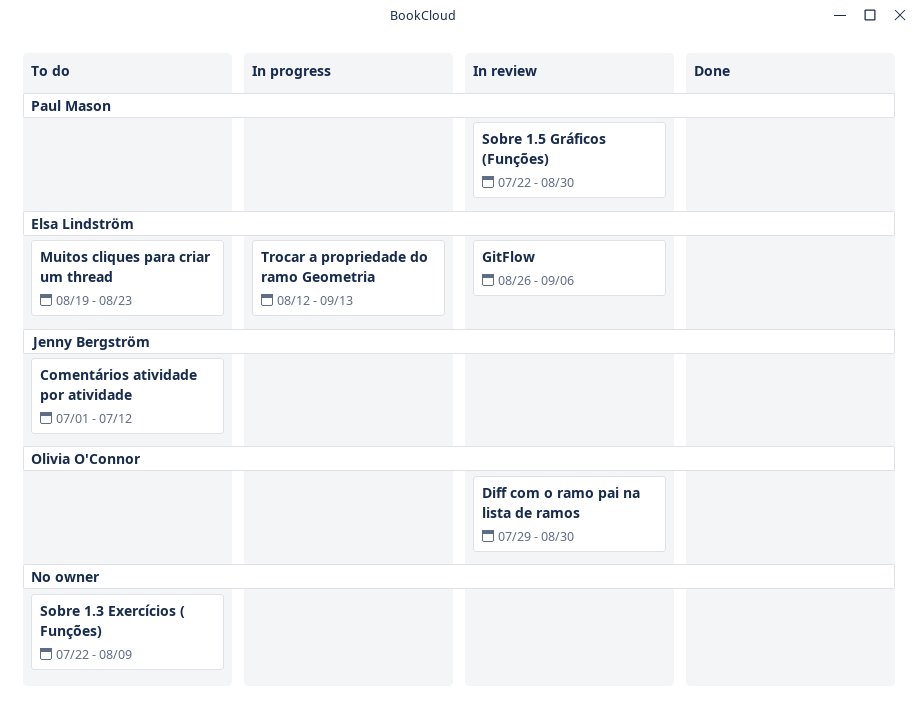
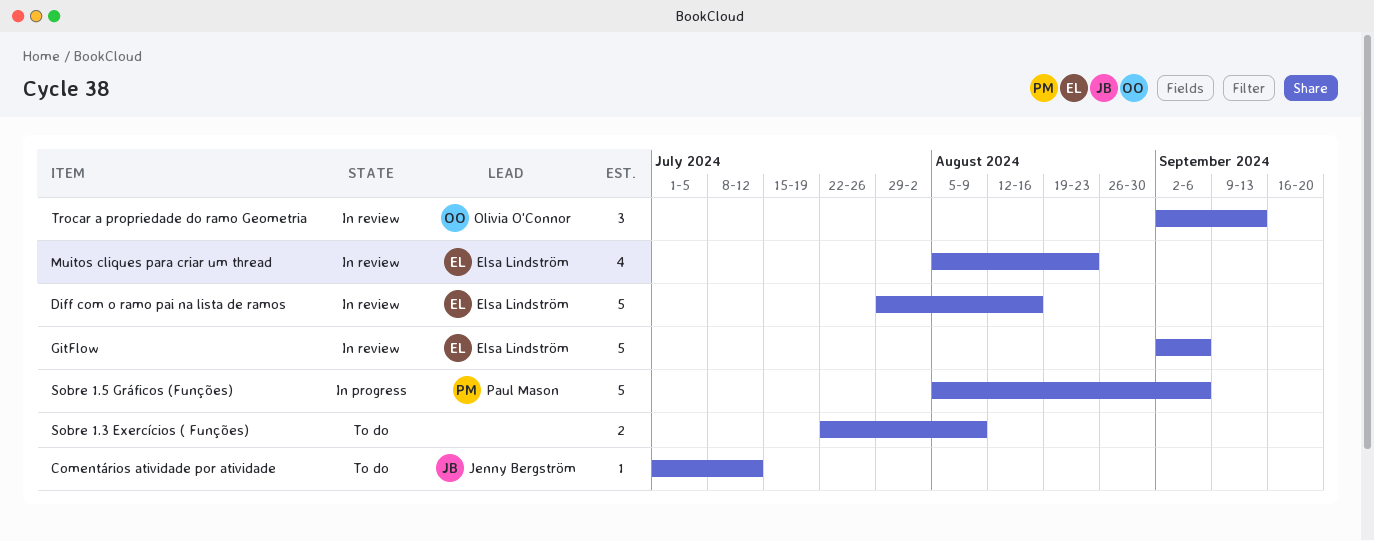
Diff com o ramo pai na lista de ramos, owner: Olivia O'Connor -> Elsa Lindström
Diff com o ramo pai na lista de ramos, due: Aug 30 -> Aug 16
GitFlow, start: Aug 26 -> Sep 2
Muitos cliques para criar um thread, status: To do -> In review
Muitos cliques para criar um thread, start: Aug 19 -> Aug 5
Sobre 1.5 Gráficos (Funções), status: In review -> In progress
Sobre 1.5 Gráficos (Funções), start: Jul 22 -> Aug 5
Sobre 1.5 Gráficos (Funções), due: Aug 30 -> Sep 6
Trocar a propriedade do ramo Geometria, status: In progress -> In review
Trocar a propriedade do ramo Geometria, owner: Elsa Lindström -> Olivia O'Connor
Trocar a propriedade do ramo Geometria, start: Aug 12 -> Sep 2

